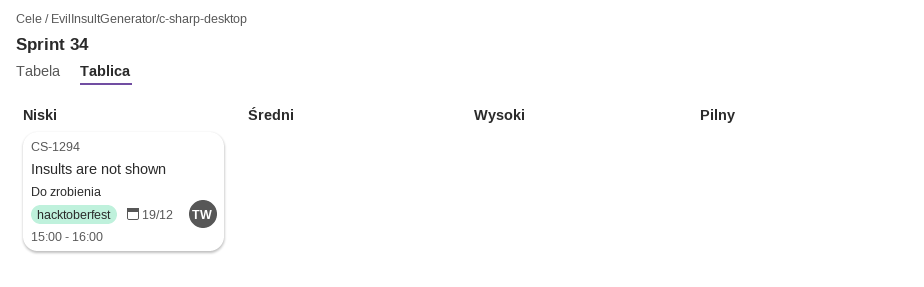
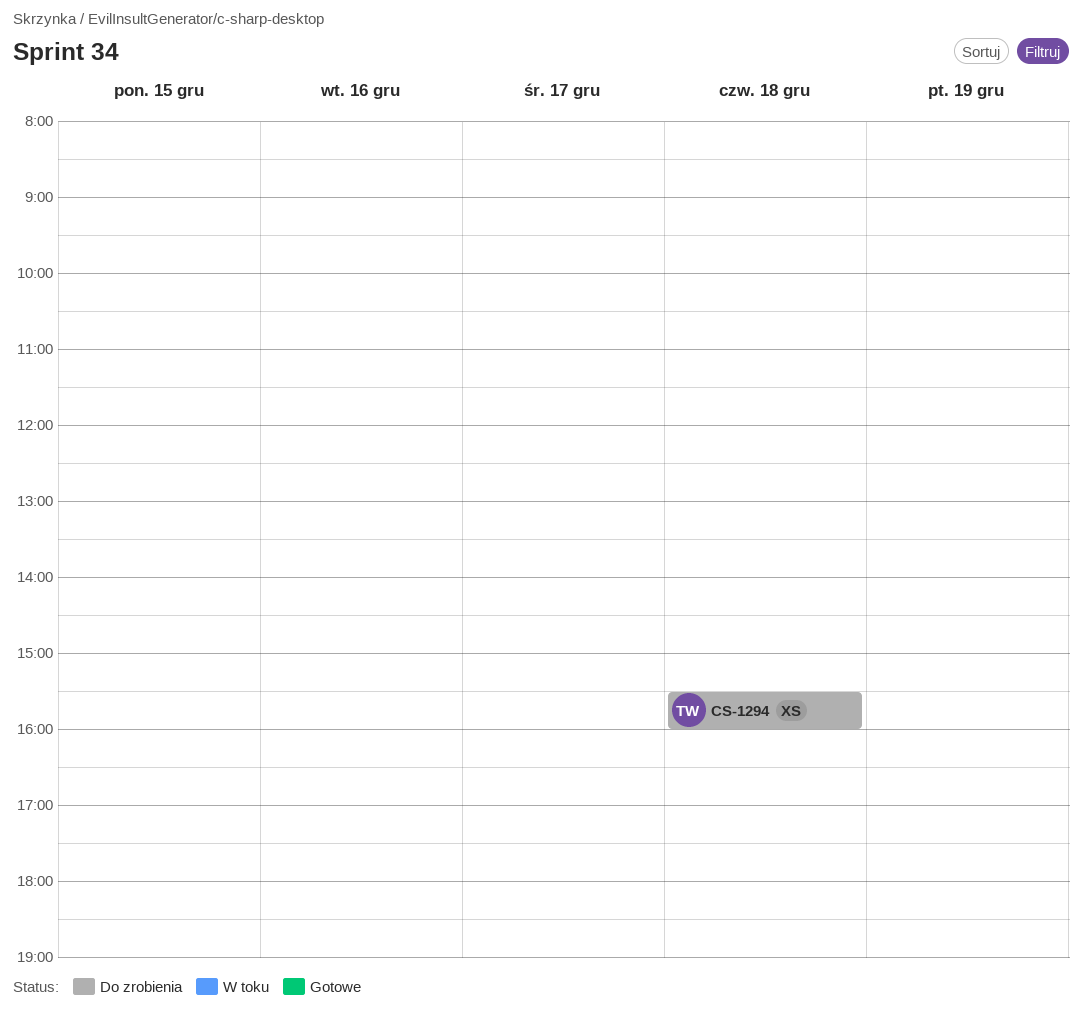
CS-1294, day: Dec 19 -> Dec 18
CS-1294, begins: 15:00 -> 15:30

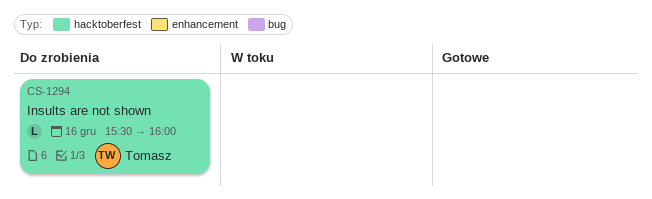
CS-1294, estimate: XS -> L
CS-1294, day: Dec 18 -> Dec 16

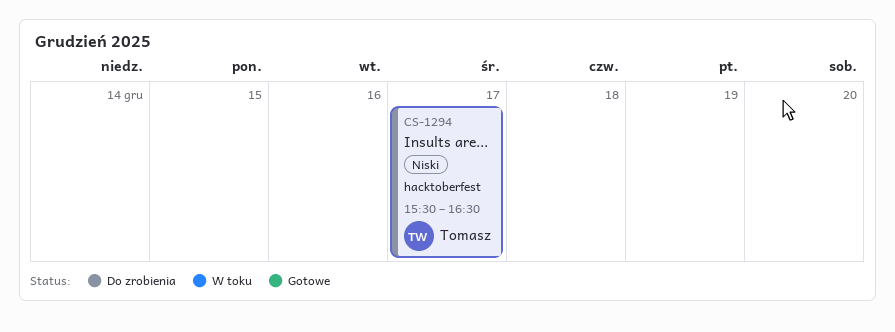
CS-1294, day: Dec 16 -> Dec 17
CS-1294, ends: 16:00 -> 16:30

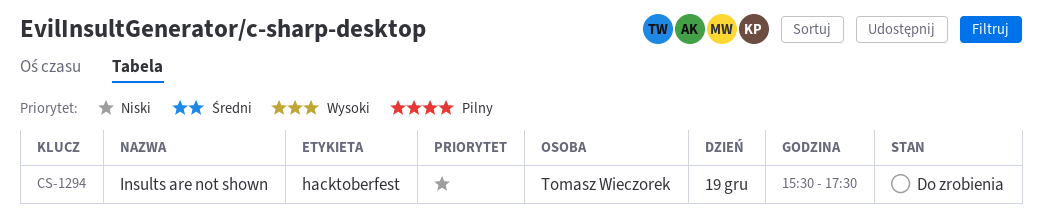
CS-1294, day: Dec 17 -> Dec 19
CS-1294, ends: 16:30 -> 17:30

